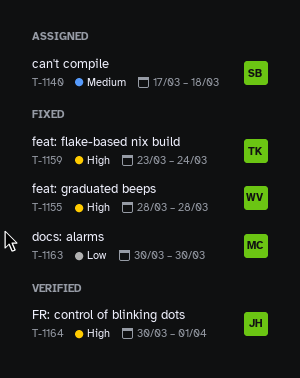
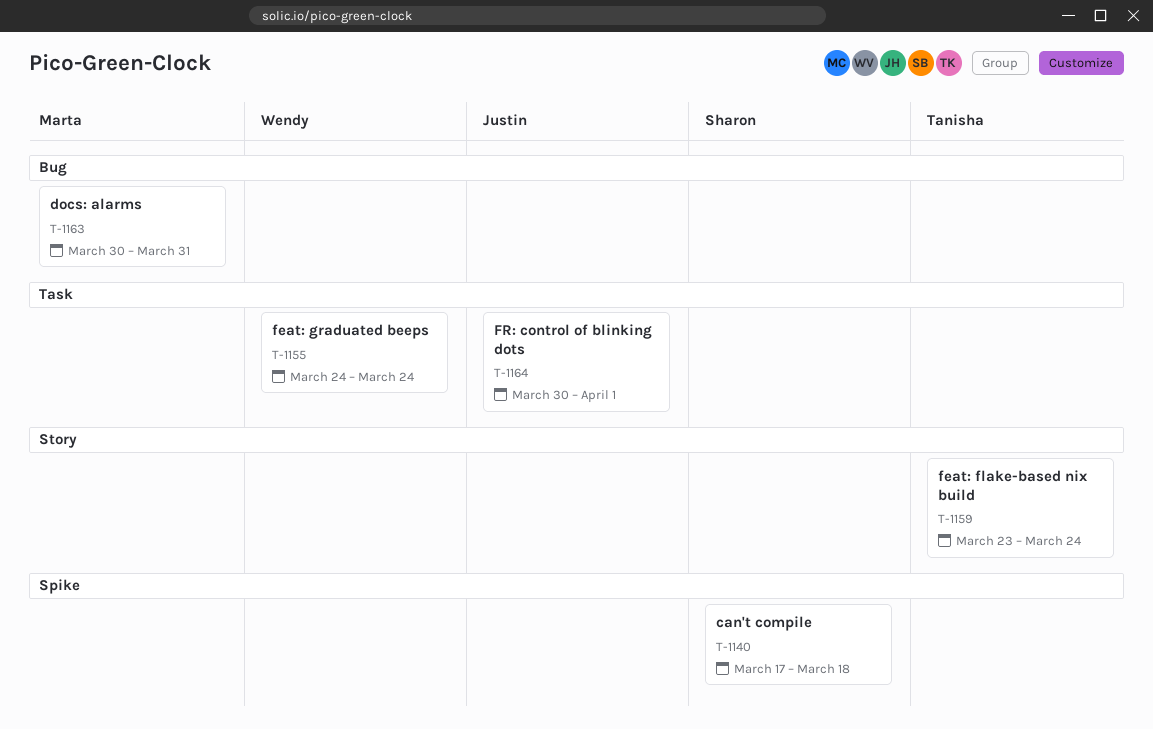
T-1155, start: Mar 28 -> Mar 24
T-1155, due: Mar 28 -> Mar 24
T-1163, due: Mar 30 -> Mar 31

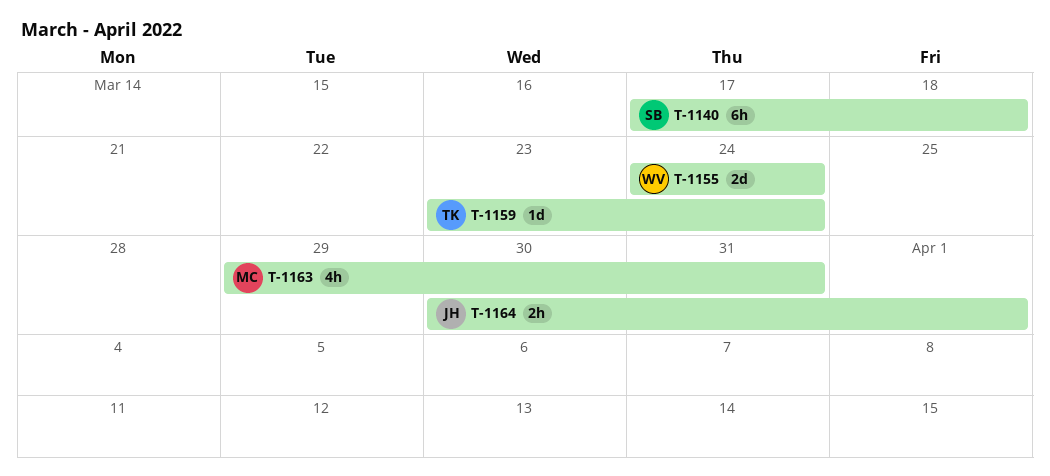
T-1163, start: Mar 30 -> Mar 29

